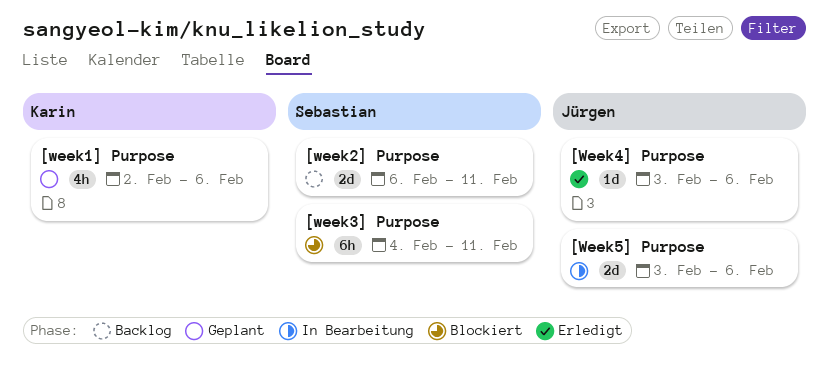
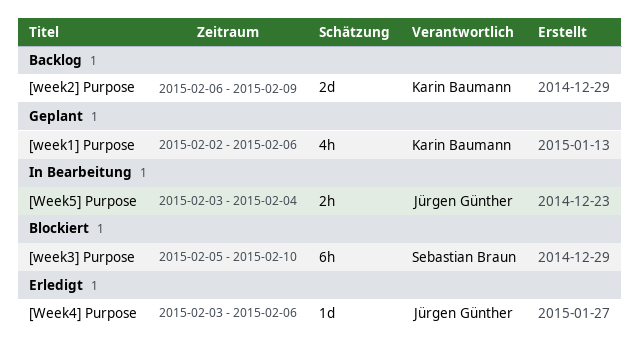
[week2] Purpose, owner: Sebastian Braun -> Karin Baumann
[week2] Purpose, due: Feb 11 -> Feb 9
[week3] Purpose, start: Feb 4 -> Feb 5
[week3] Purpose, due: Feb 11 -> Feb 10
[Week5] Purpose, estimate: 2d -> 2h
[Week5] Purpose, due: Feb 6 -> Feb 4

